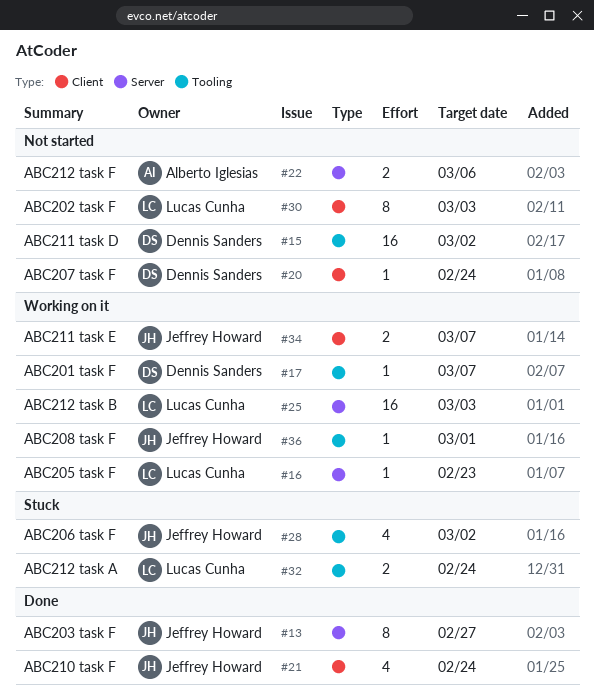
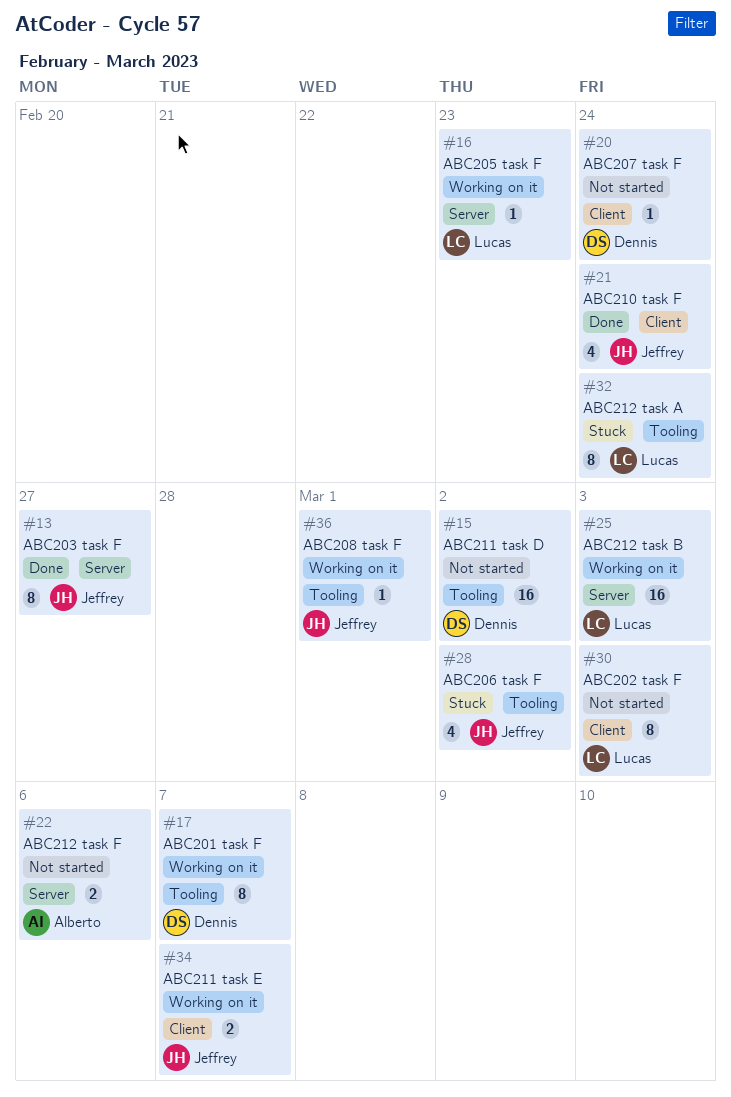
#17, estimate: 1 -> 8
#32, estimate: 2 -> 8

